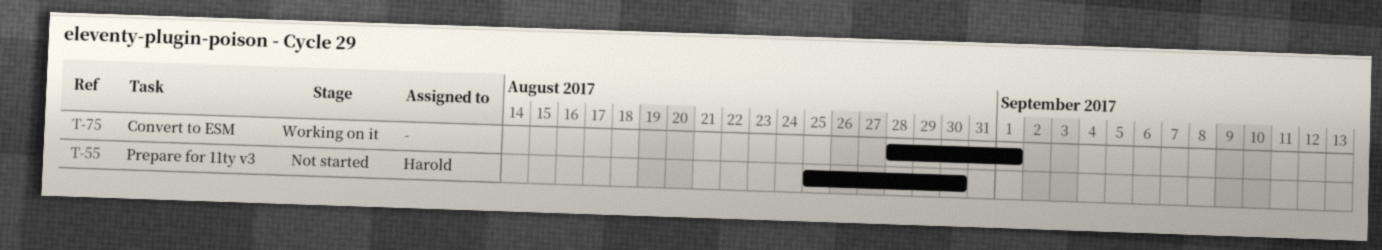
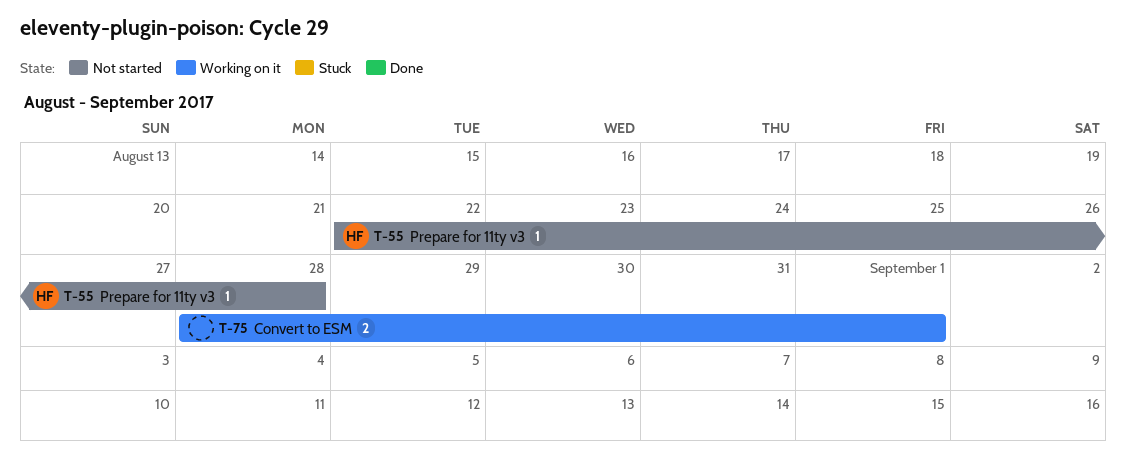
T-55, start: Aug 25 -> Aug 22
T-55, due: Aug 30 -> Aug 28

